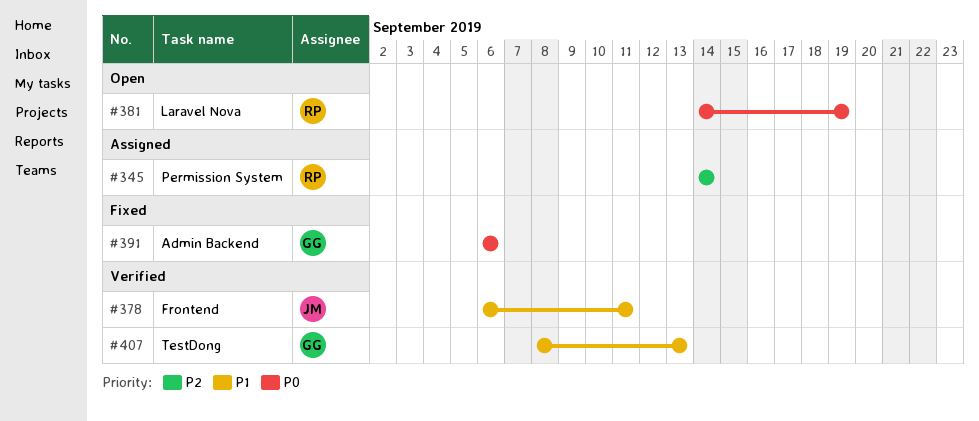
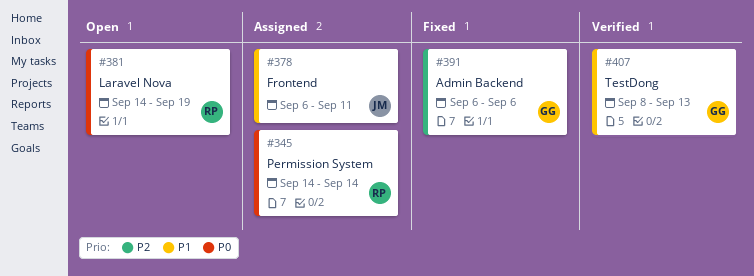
#345, priority: P2 -> P0
#378, status: Verified -> Assigned
#391, priority: P0 -> P2

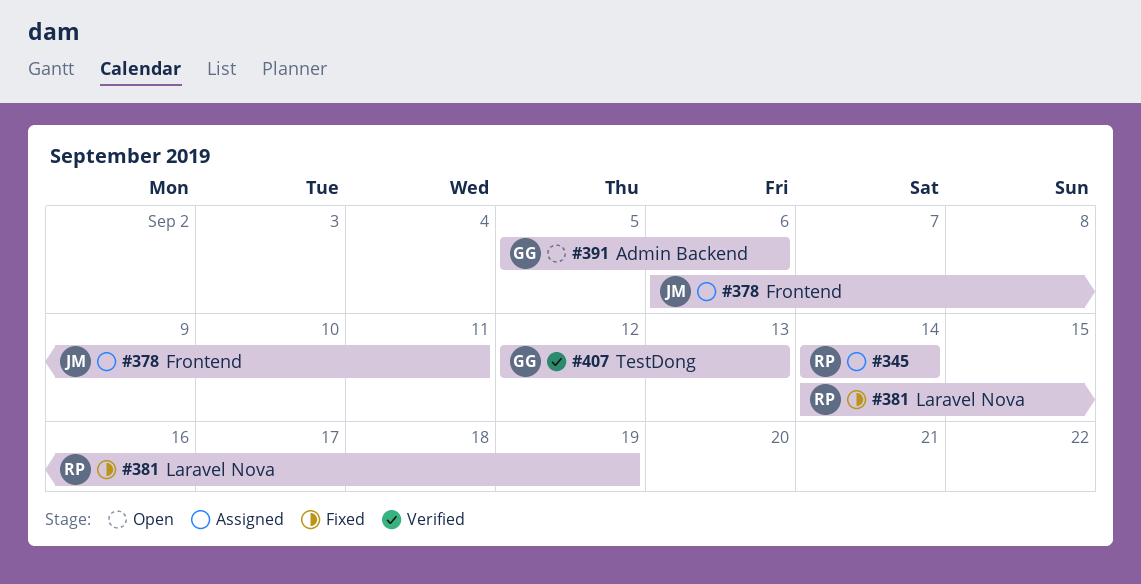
#381, status: Open -> Fixed
#391, status: Fixed -> Open
#391, start: Sep 6 -> Sep 5
#407, start: Sep 8 -> Sep 12

